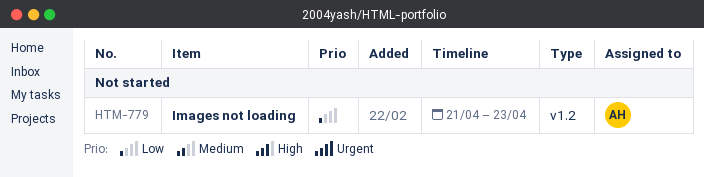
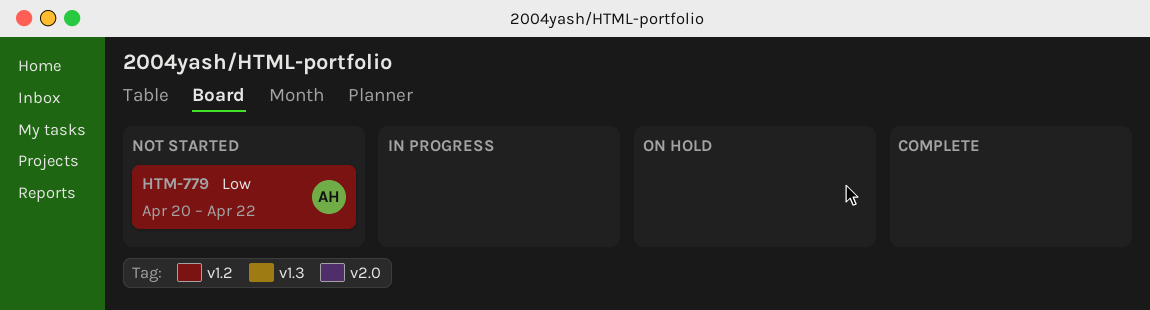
HTM-779, start: Apr 21 -> Apr 20
HTM-779, due: Apr 23 -> Apr 22

